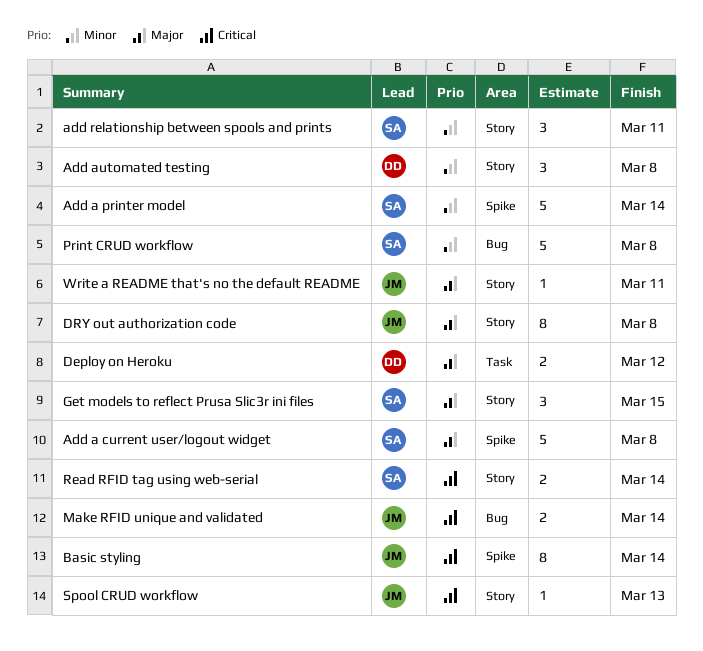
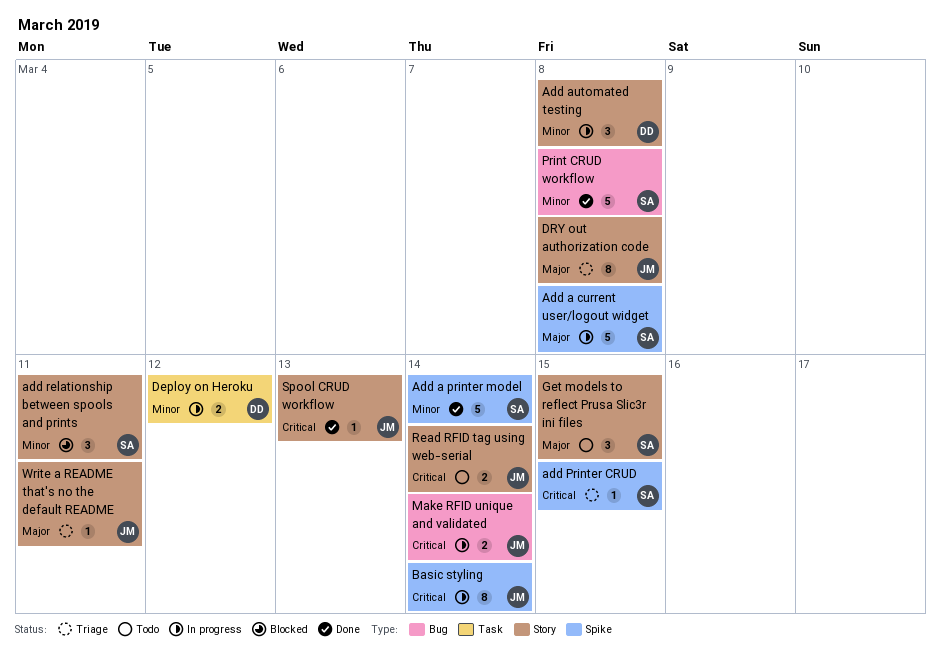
add Printer CRUD: none -> present
Deploy on Heroku, priority: Major -> Minor
Read RFID tag using web-serial, owner: SA -> JM

